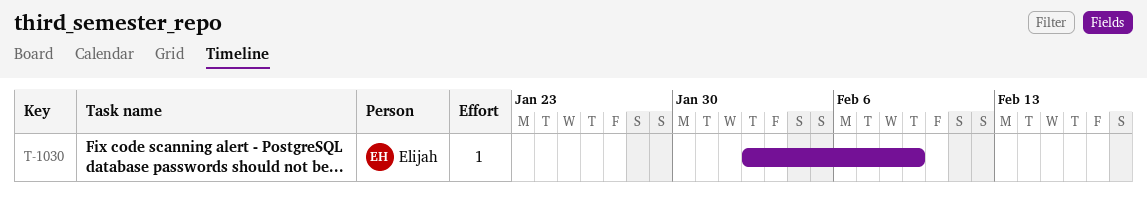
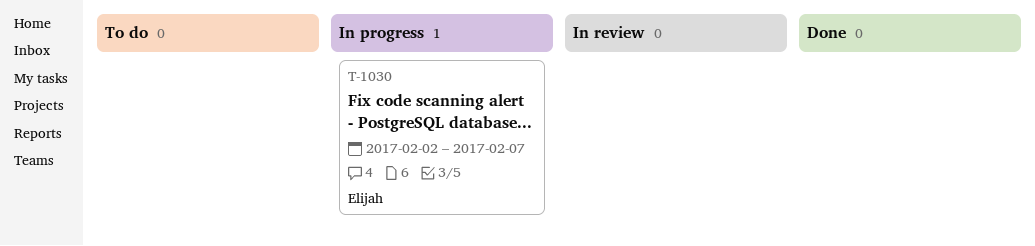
T-1030, due: Feb 9 -> Feb 7

